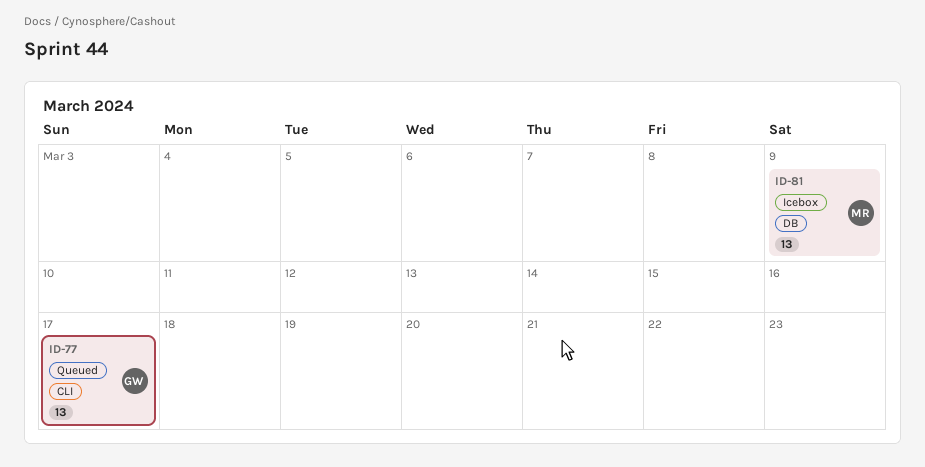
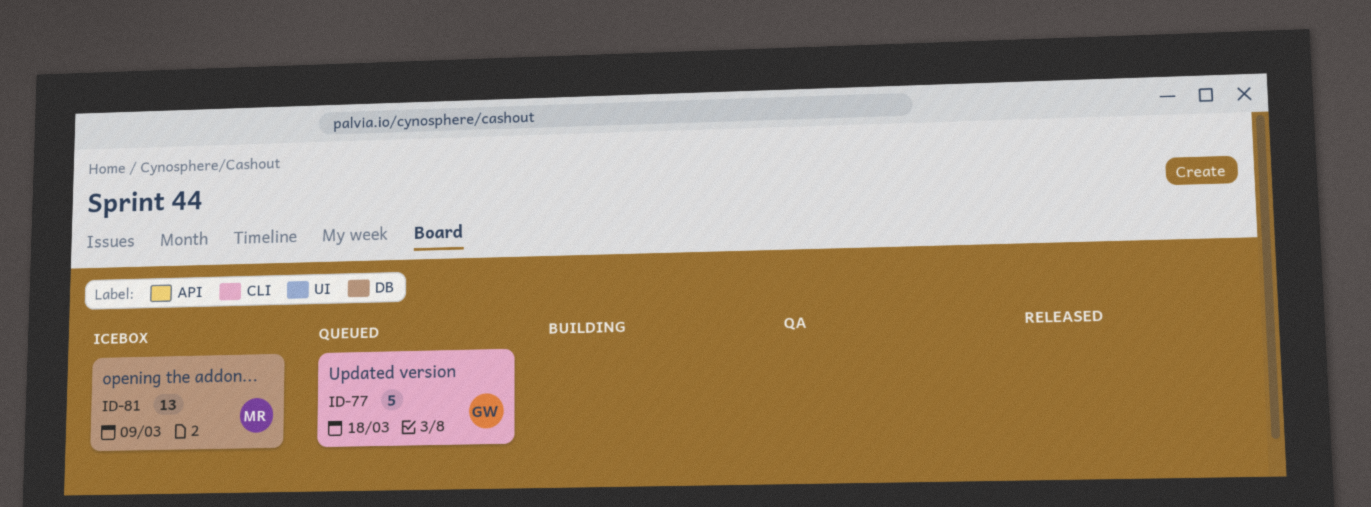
ID-77, estimate: 13 -> 5
ID-77, due: Mar 17 -> Mar 18

